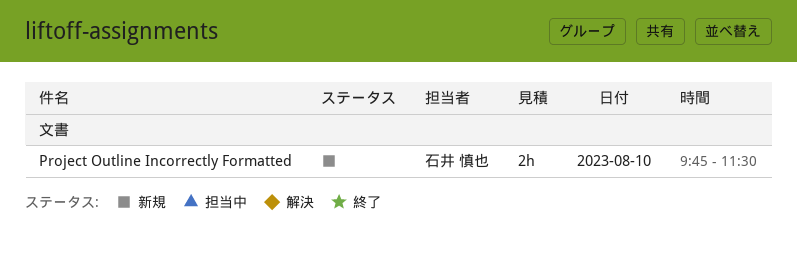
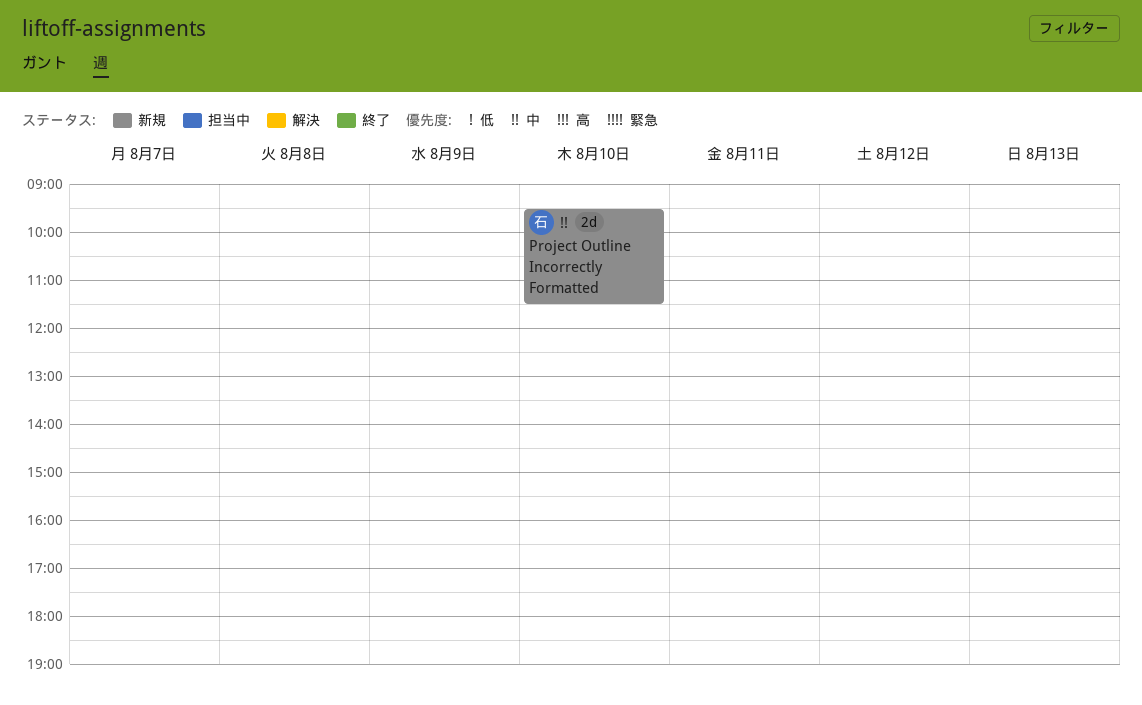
Project Outline Incorrectly Formatted, estimate: 2h -> 2d
Project Outline Incorrectly Formatted, begins: 09:45 -> 09:30

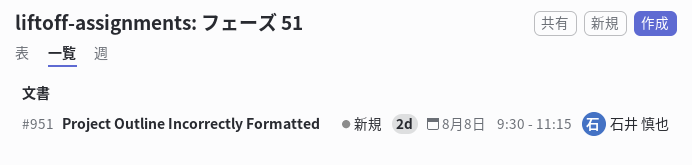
Project Outline Incorrectly Formatted, day: Aug 10 -> Aug 8
Project Outline Incorrectly Formatted, ends: 11:30 -> 11:15

